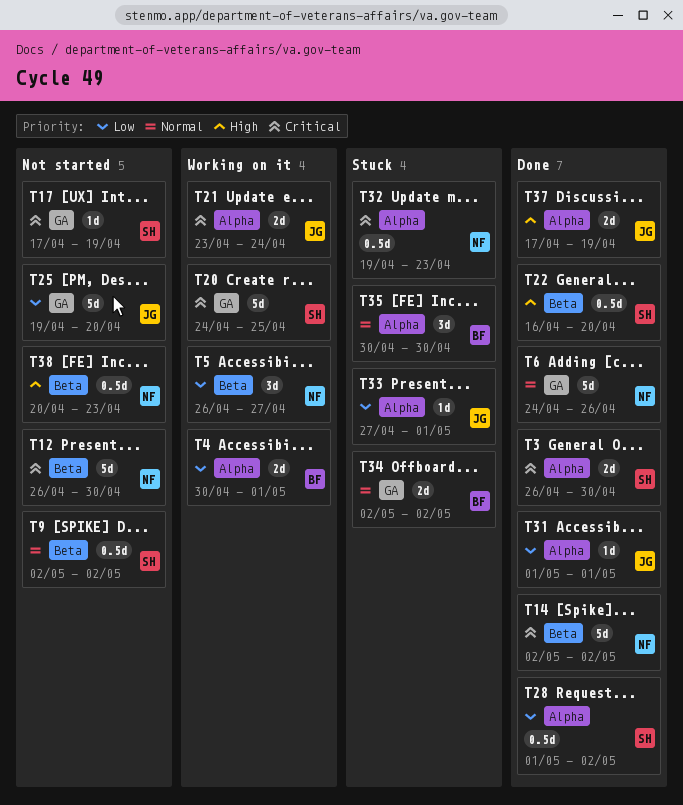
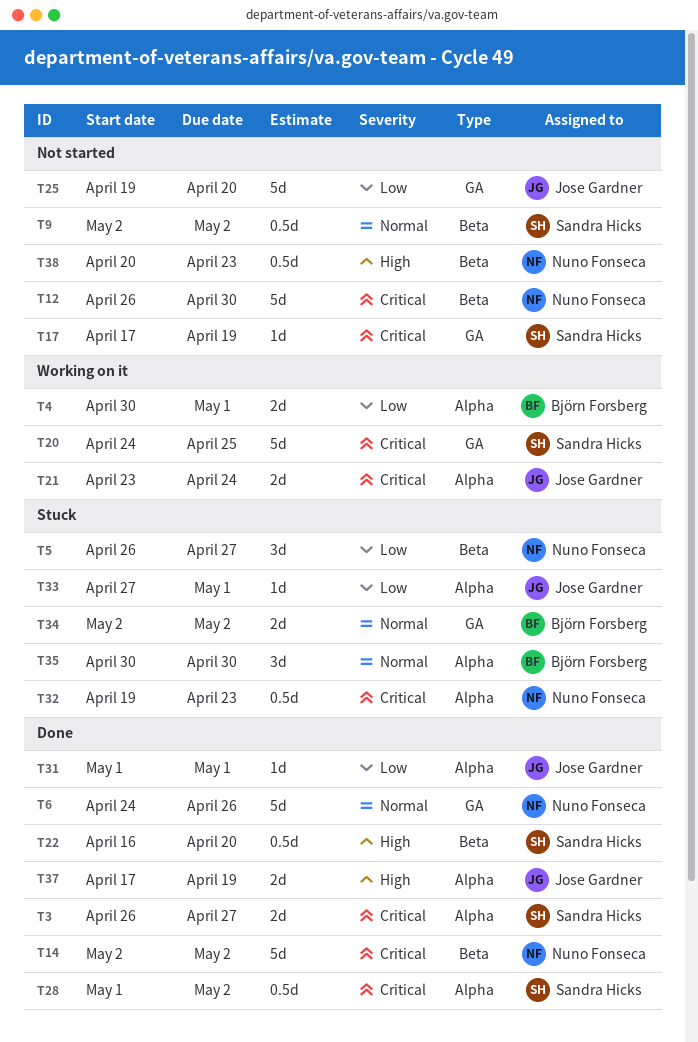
T3, due: Apr 30 -> Apr 27
T5, status: Working on it -> Stuck
T28, priority: Low -> Critical

